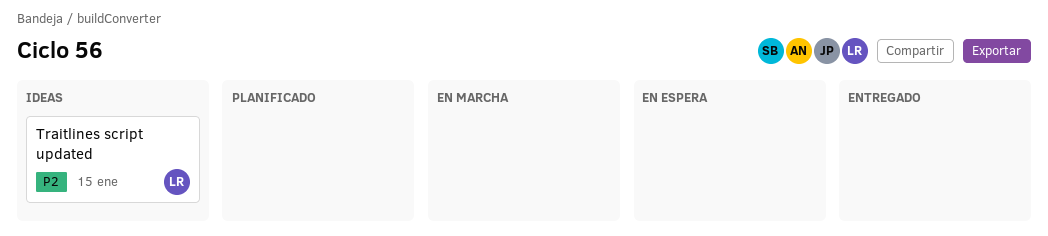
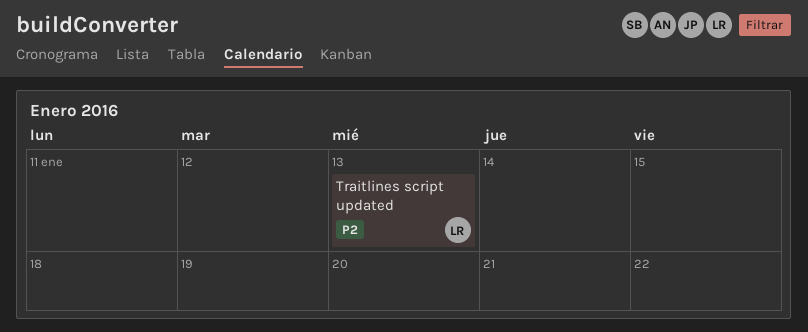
Traitlines script updated, due: Jan 15 -> Jan 13

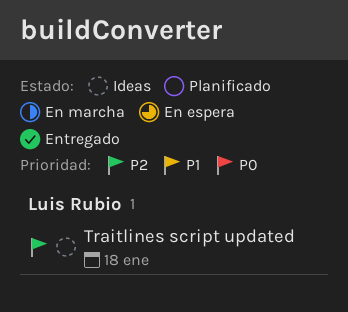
Traitlines script updated, due: Jan 13 -> Jan 18

